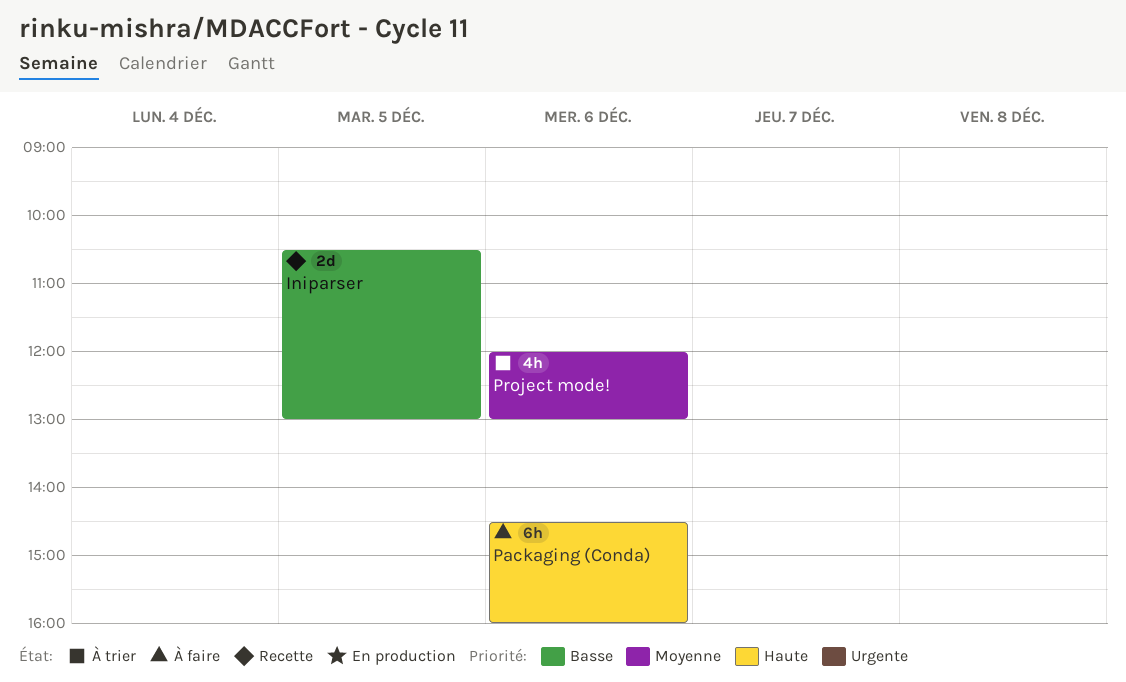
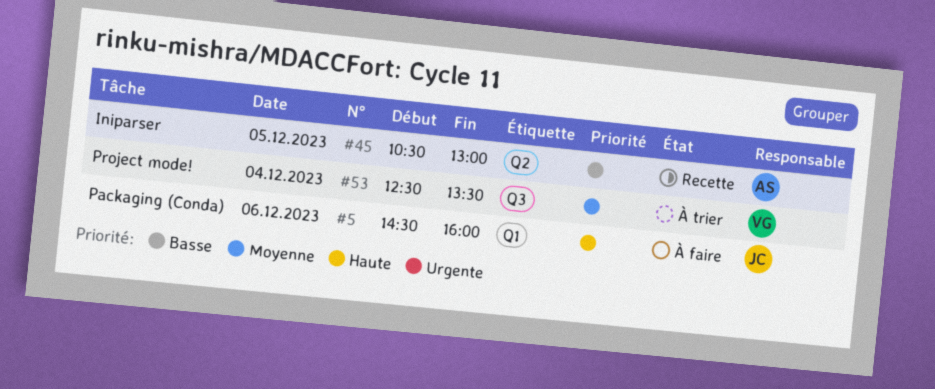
Project mode!, day: Dec 6 -> Dec 4
Project mode!, begins: 12:00 -> 12:30
Project mode!, ends: 13:00 -> 13:30

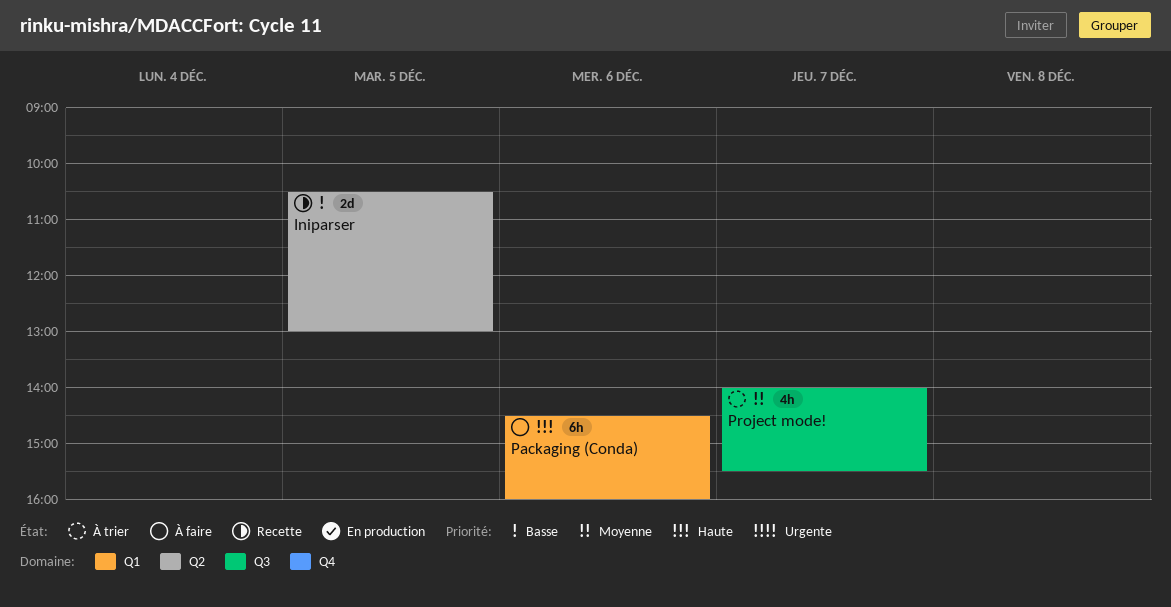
Project mode!, day: Dec 4 -> Dec 7
Project mode!, begins: 12:30 -> 14:00
Project mode!, ends: 13:30 -> 15:30

